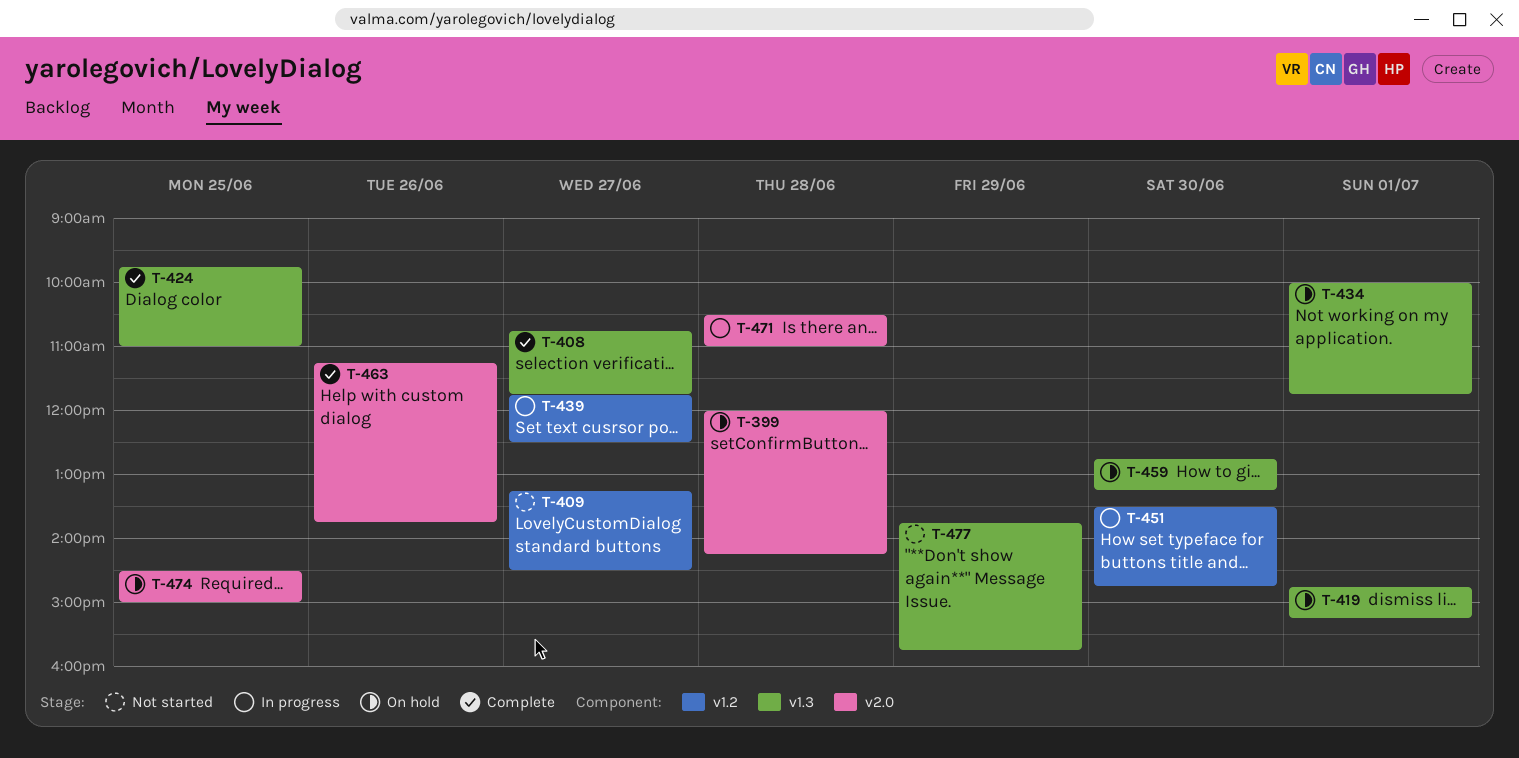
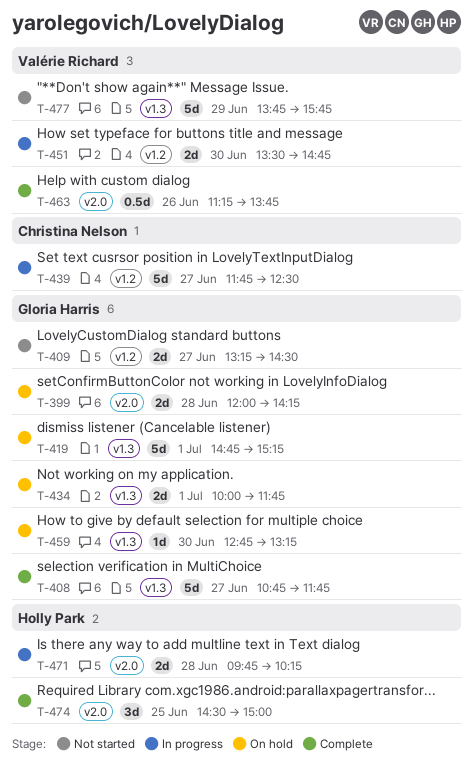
T-424: present -> none
T-471, begins: 10:30 -> 09:45
T-471, ends: 11:00 -> 10:15
T-474, status: On hold -> Complete

